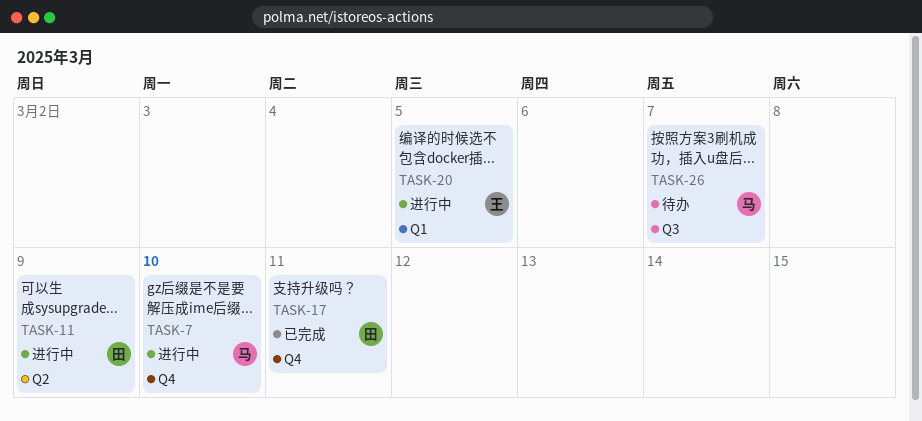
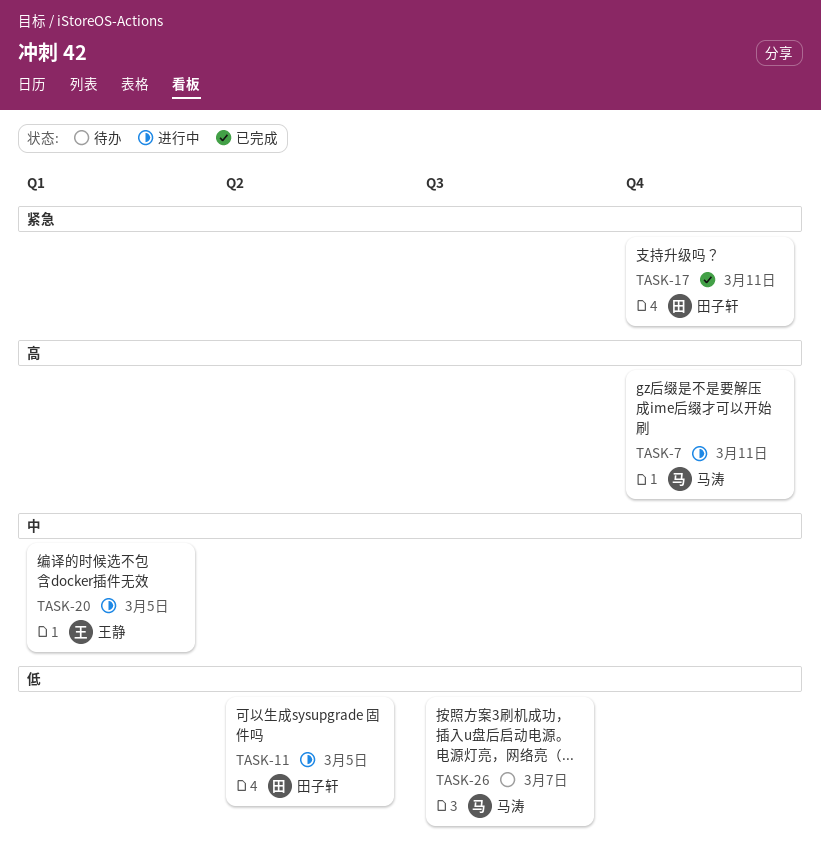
TASK-7, due: Mar 10 -> Mar 11
TASK-11, due: Mar 9 -> Mar 5

